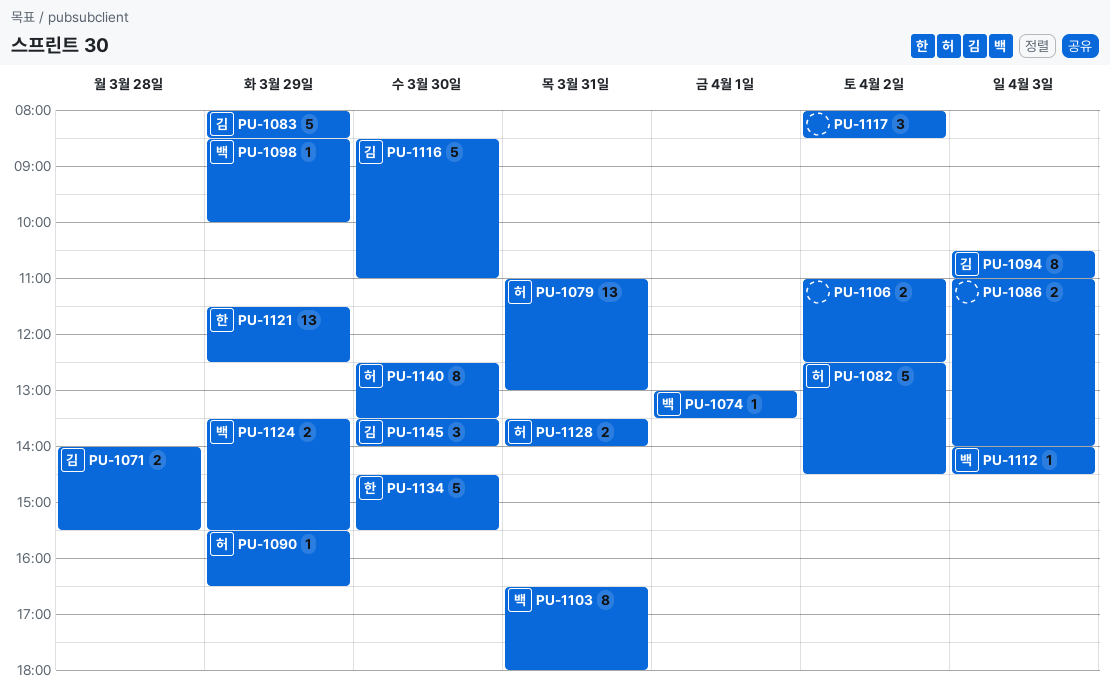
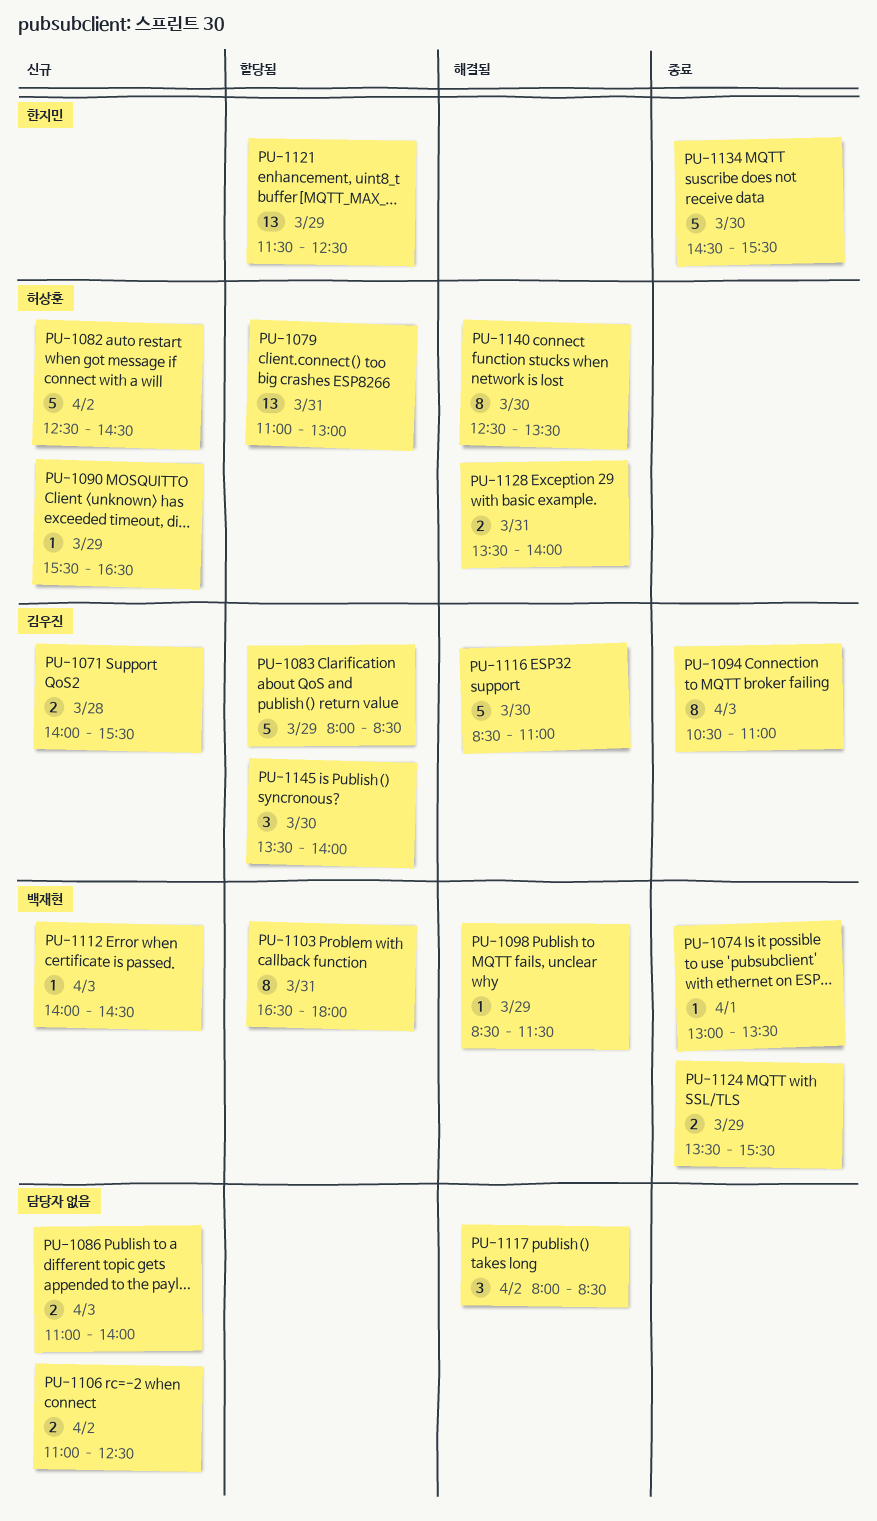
PU-1098, ends: 10:00 -> 11:30

